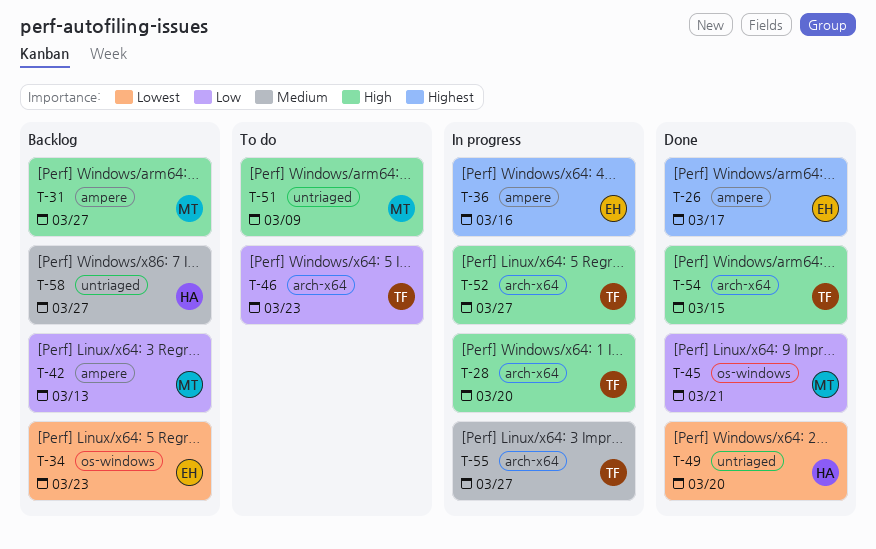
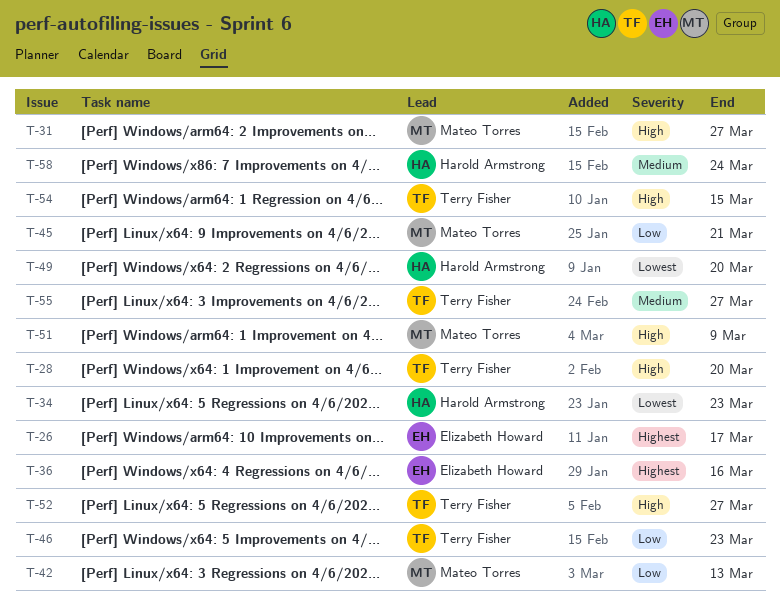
T-34, owner: Elizabeth Howard -> Harold Armstrong
T-58, due: Mar 27 -> Mar 24

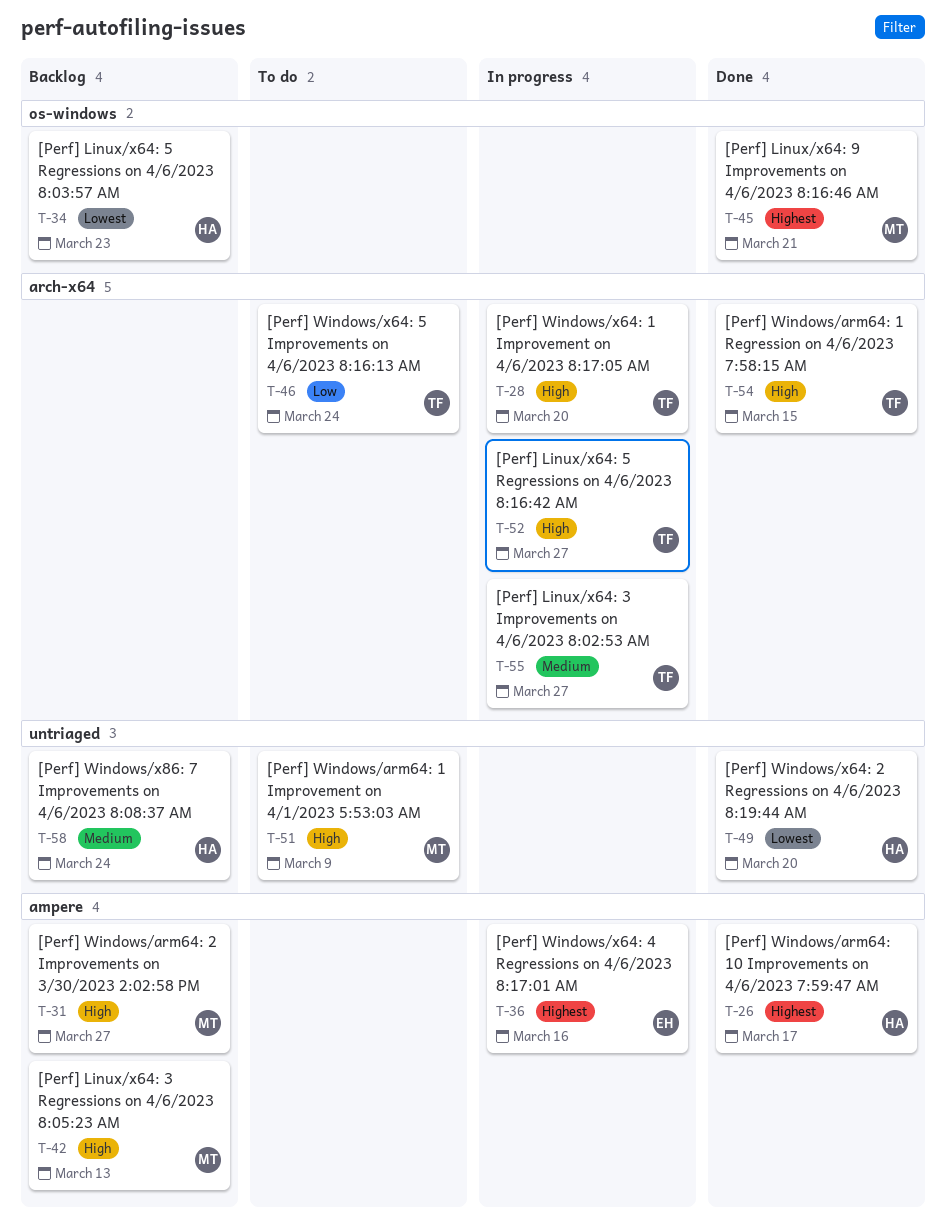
T-26, owner: Elizabeth Howard -> Harold Armstrong
T-42, priority: Low -> High
T-45, priority: Low -> Highest
T-46, due: Mar 23 -> Mar 24

